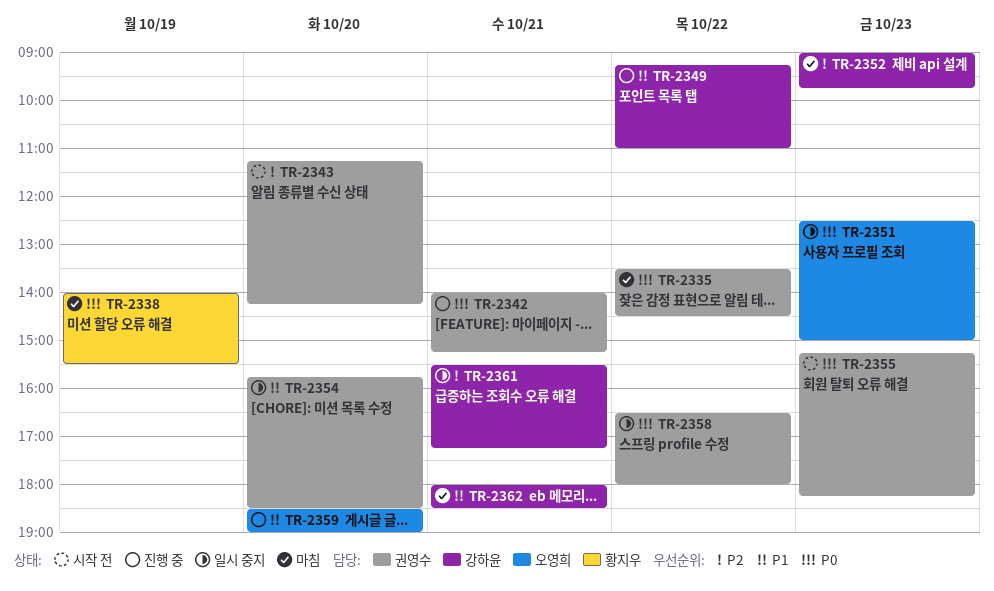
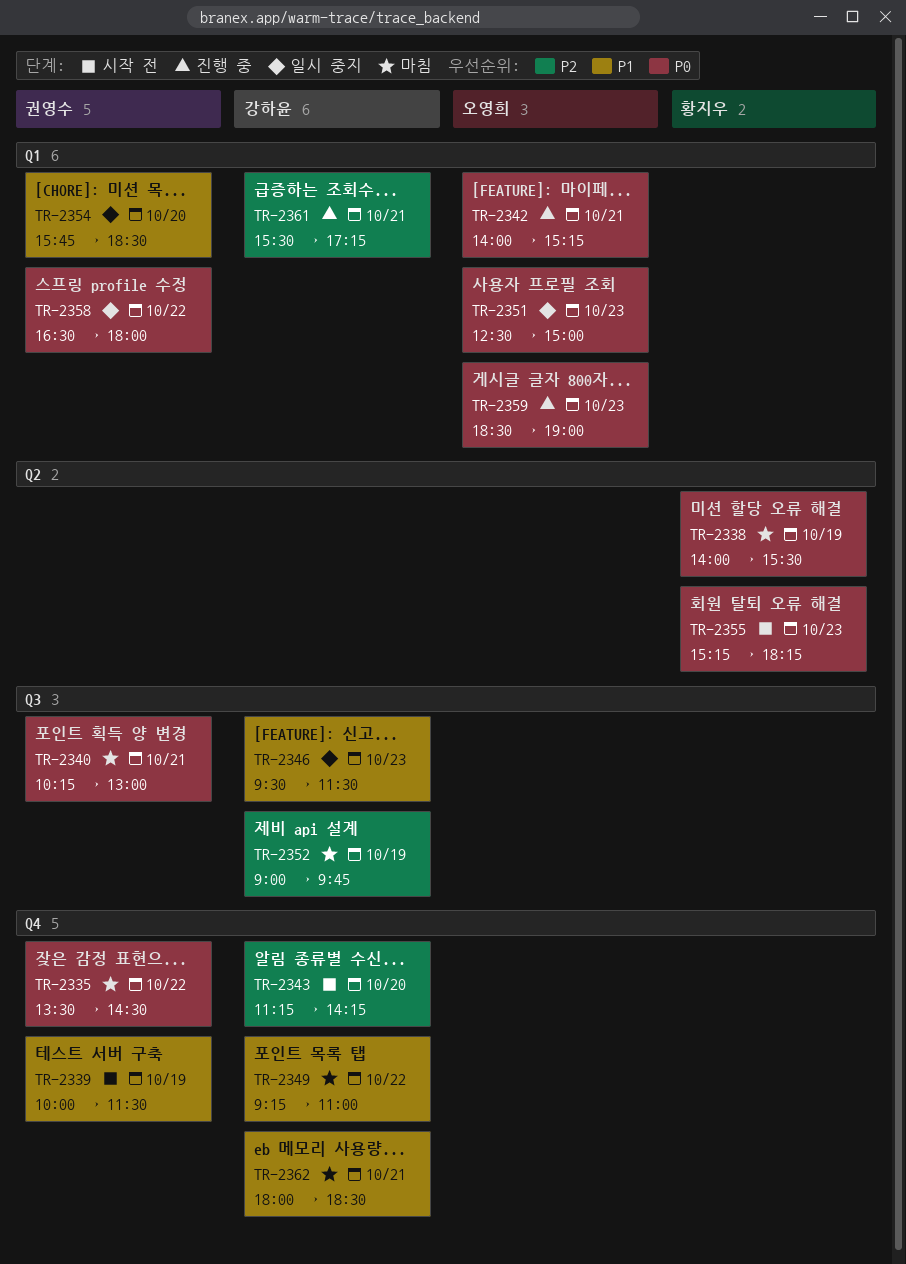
TR-2339: none -> present
TR-2340: none -> present
TR-2342, owner: 권영수 -> 오영희
TR-2343, owner: 권영수 -> 강하윤
TR-2346: none -> present
TR-2349, status: 진행 중 -> 마침
TR-2352, day: Oct 23 -> Oct 19
TR-2355, owner: 권영수 -> 황지우
TR-2359, priority: P1 -> P0
TR-2359, day: Oct 20 -> Oct 23
TR-2361, status: 일시 중지 -> 진행 중

